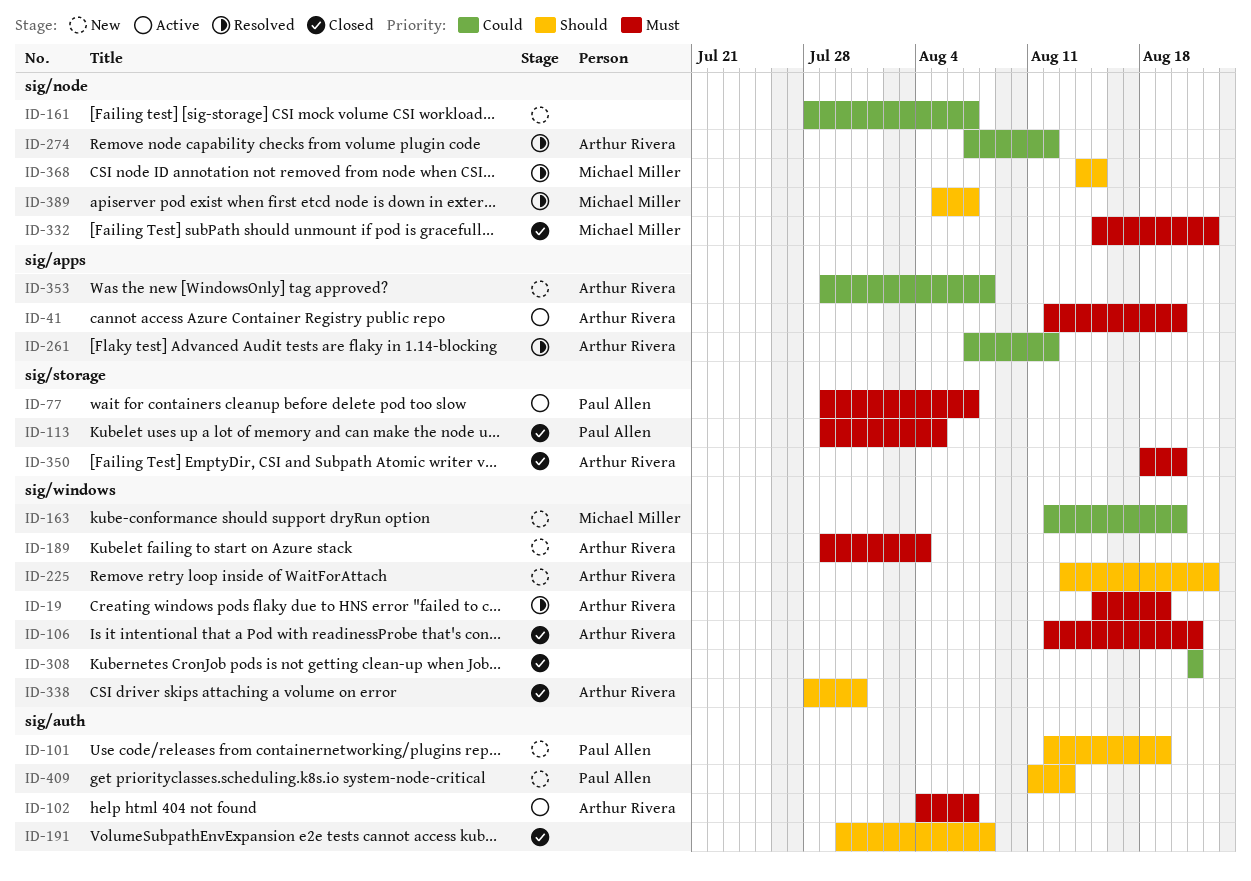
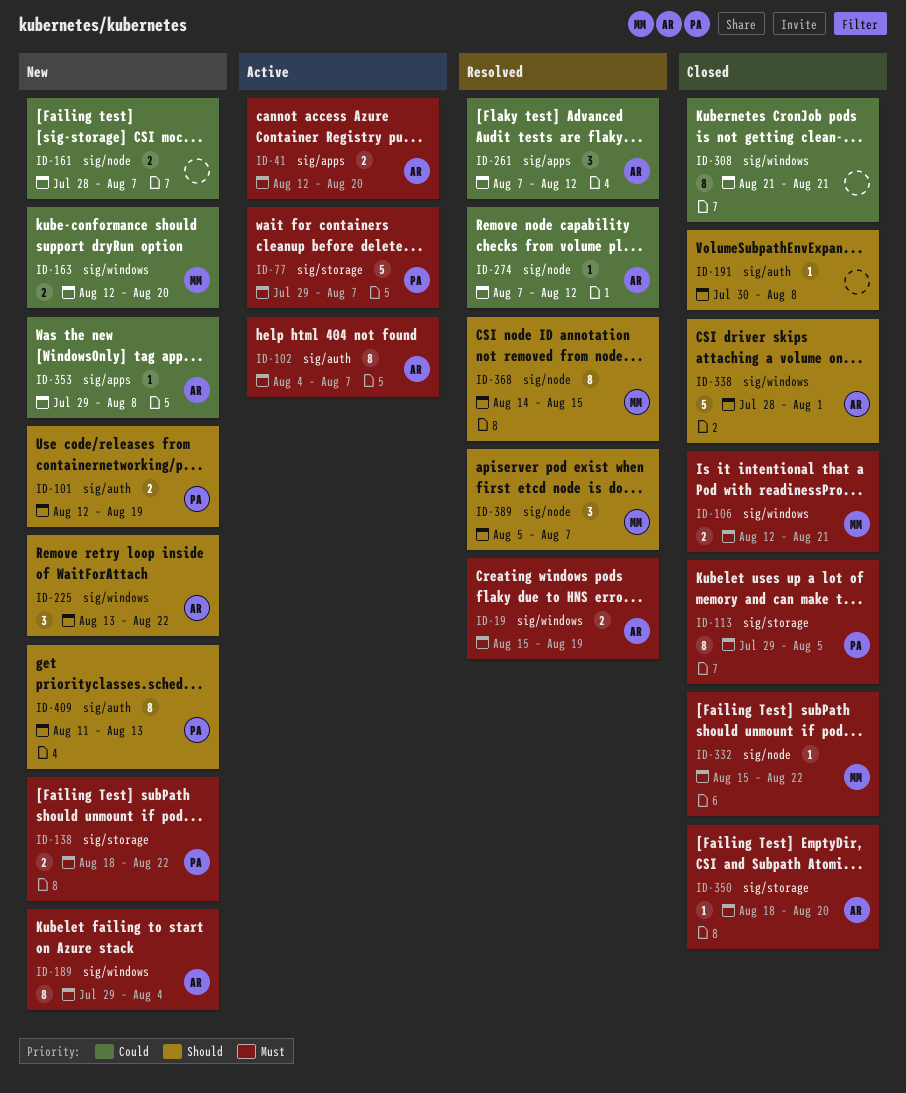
ID-106, owner: Arthur Rivera -> Michael Miller
ID-138: none -> present
ID-338, due: Jul 31 -> Aug 1

